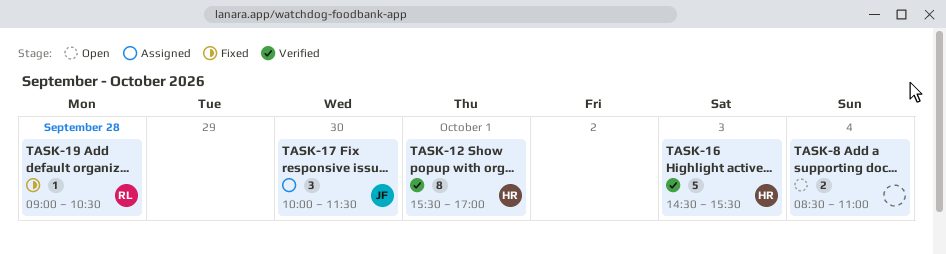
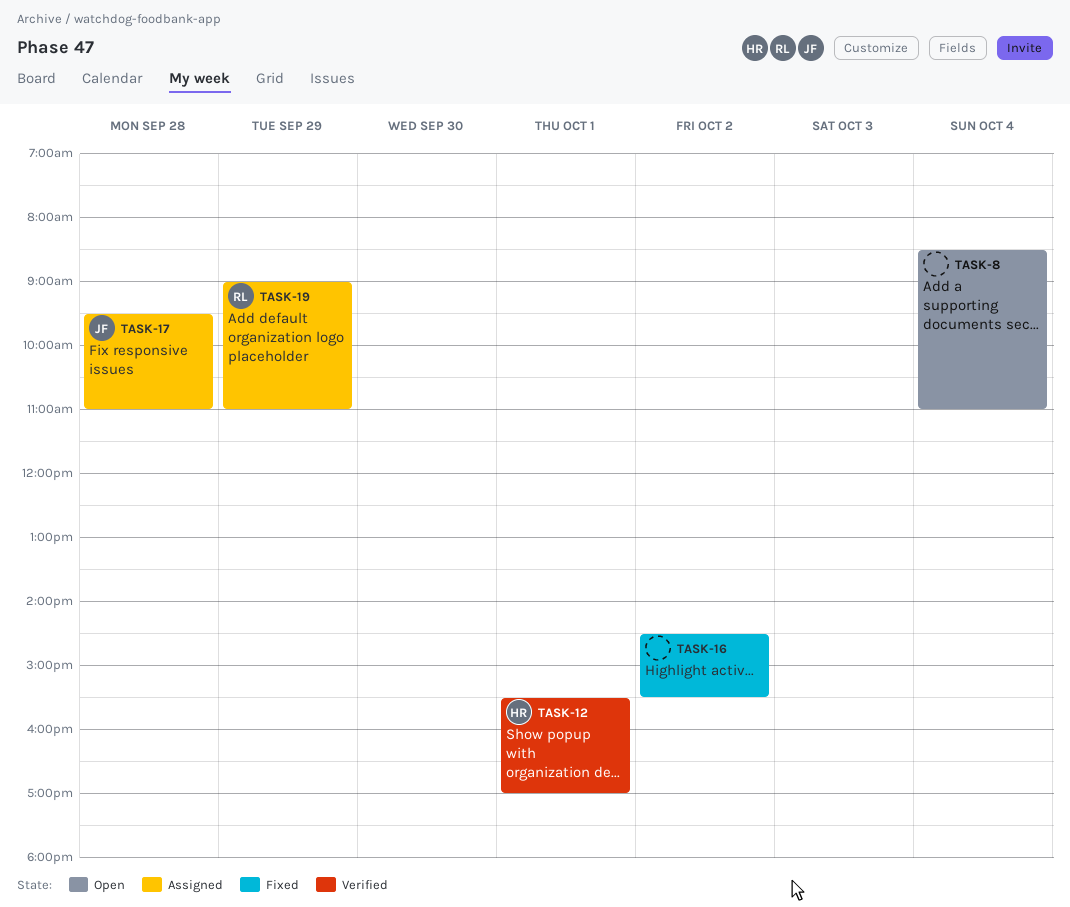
TASK-16, status: Verified -> Fixed
TASK-16, owner: HR -> none
TASK-16, day: Oct 3 -> Oct 2
TASK-17, day: Sep 30 -> Sep 28
TASK-17, begins: 10:00 -> 09:30
TASK-17, ends: 11:30 -> 11:00
TASK-19, status: Fixed -> Assigned
TASK-19, day: Sep 28 -> Sep 29
TASK-19, ends: 10:30 -> 11:00

